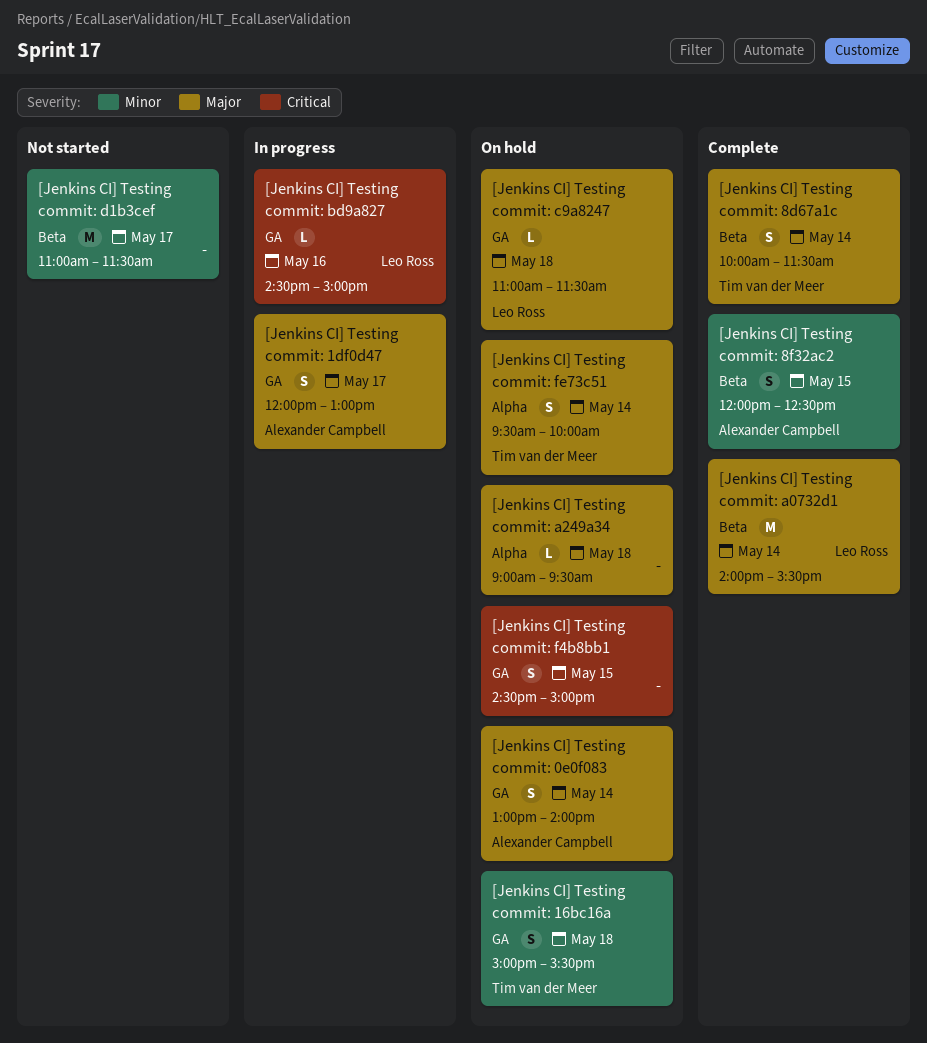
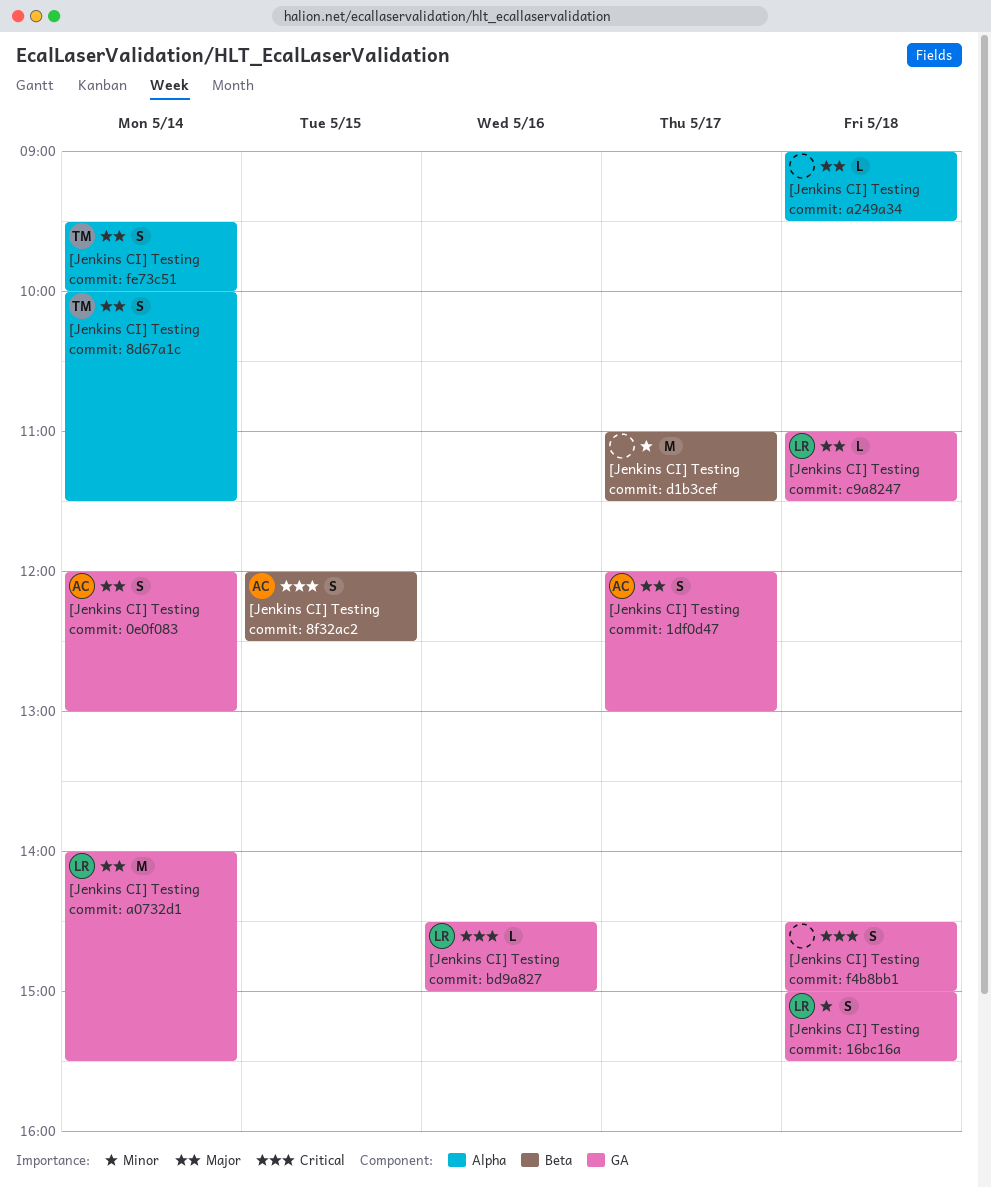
[Jenkins CI] Testing commit: 0e0f083, begins: 13:00 -> 12:00
[Jenkins CI] Testing commit: 0e0f083, ends: 14:00 -> 13:00
[Jenkins CI] Testing commit: 16bc16a, owner: Tim van der Meer -> Leo Ross
[Jenkins CI] Testing commit: 8d67a1c, label: Beta -> Alpha
[Jenkins CI] Testing commit: 8f32ac2, priority: Minor -> Critical
[Jenkins CI] Testing commit: a0732d1, label: Beta -> GA
[Jenkins CI] Testing commit: f4b8bb1, day: May 15 -> May 18

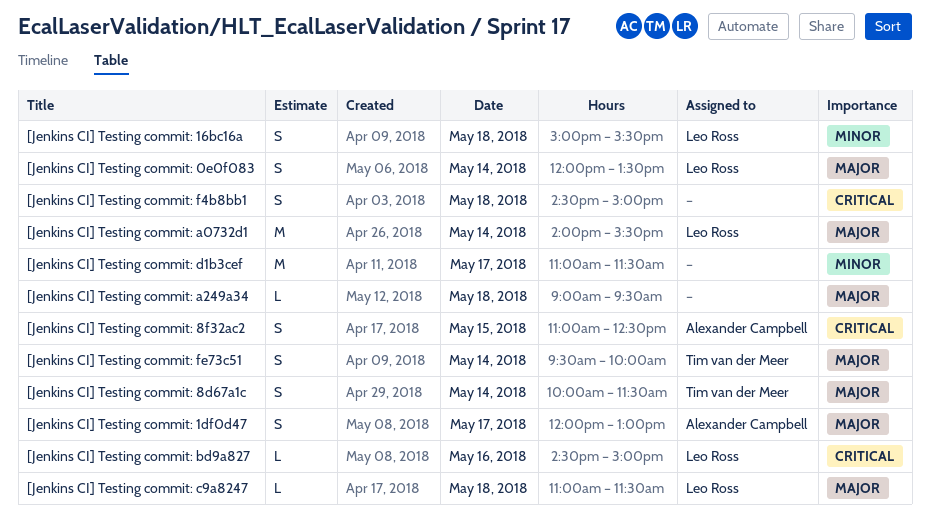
[Jenkins CI] Testing commit: 0e0f083, owner: Alexander Campbell -> Leo Ross
[Jenkins CI] Testing commit: 0e0f083, ends: 13:00 -> 13:30
[Jenkins CI] Testing commit: 8f32ac2, begins: 12:00 -> 11:00

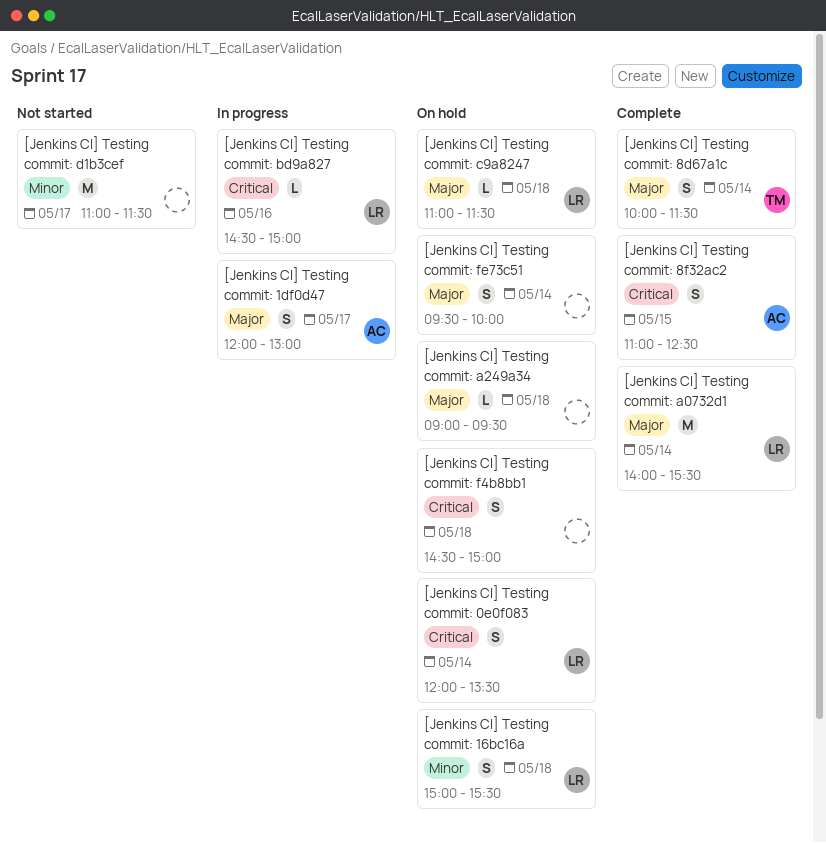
[Jenkins CI] Testing commit: 0e0f083, priority: Major -> Critical
[Jenkins CI] Testing commit: fe73c51, owner: Tim van der Meer -> none

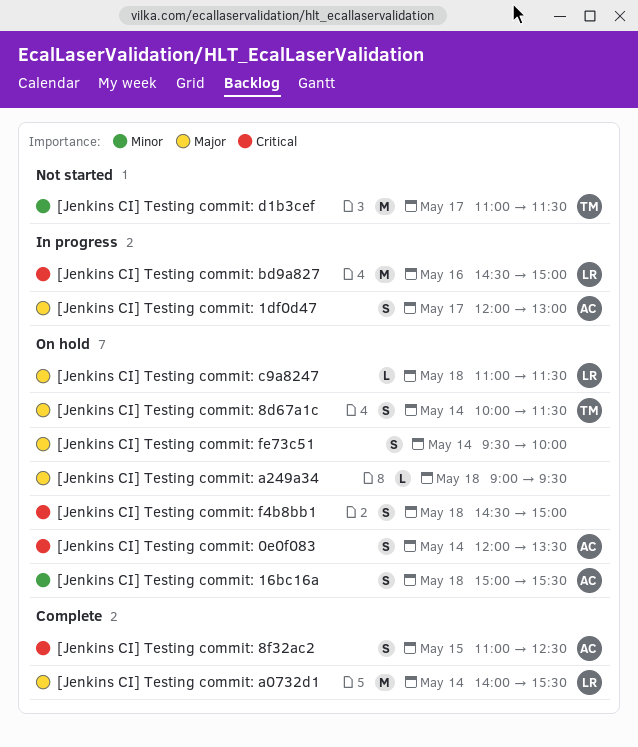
[Jenkins CI] Testing commit: 0e0f083, owner: LR -> AC
[Jenkins CI] Testing commit: 16bc16a, owner: LR -> AC
[Jenkins CI] Testing commit: 8d67a1c, status: Complete -> On hold
[Jenkins CI] Testing commit: bd9a827, estimate: L -> M
[Jenkins CI] Testing commit: d1b3cef, owner: none -> TM

